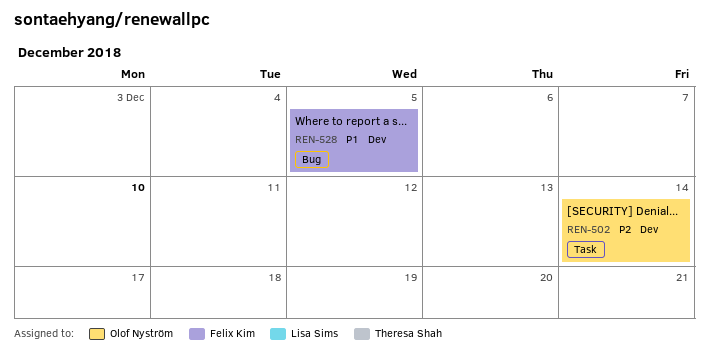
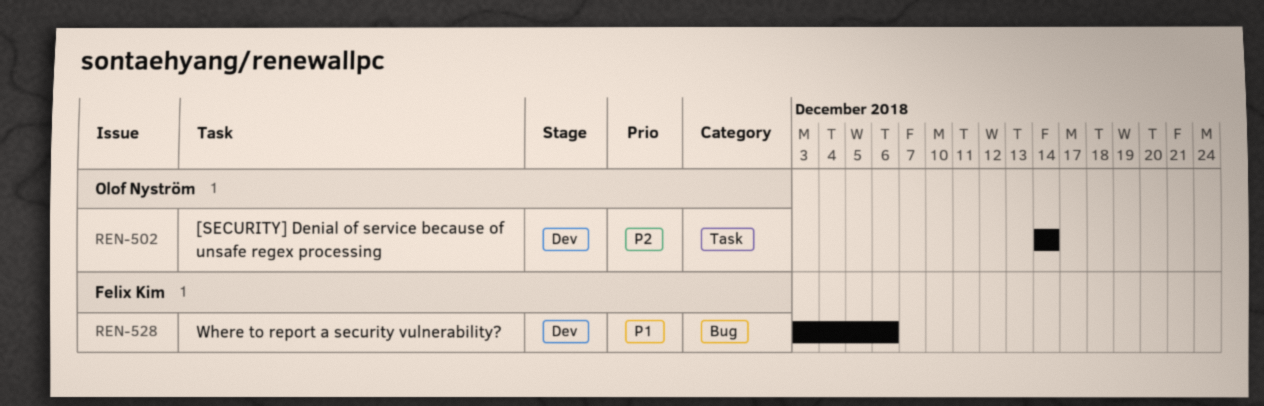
REN-528, due: Dec 5 -> Dec 6

